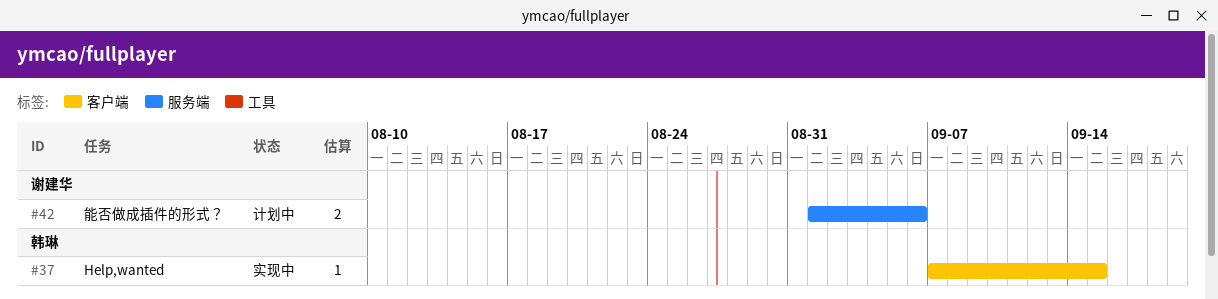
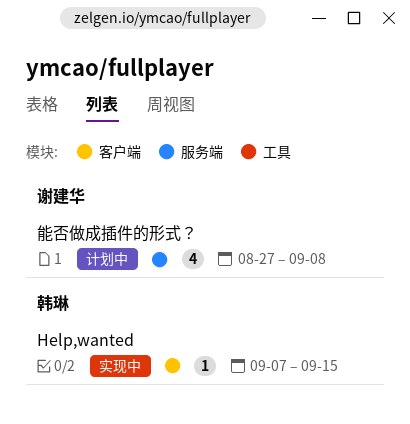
能否做成插件的形式？, estimate: 2 -> 4
能否做成插件的形式？, start: Sep 1 -> Aug 27
能否做成插件的形式？, due: Sep 6 -> Sep 8

